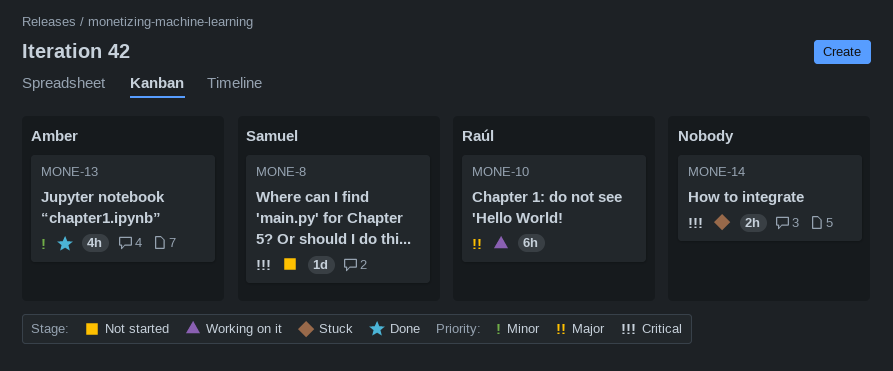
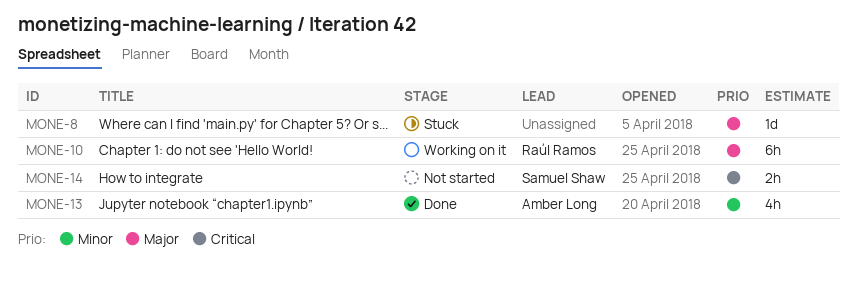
MONE-8, status: Not started -> Stuck
MONE-8, owner: Samuel Shaw -> none
MONE-8, priority: Critical -> Major
MONE-14, status: Stuck -> Not started
MONE-14, owner: none -> Samuel Shaw

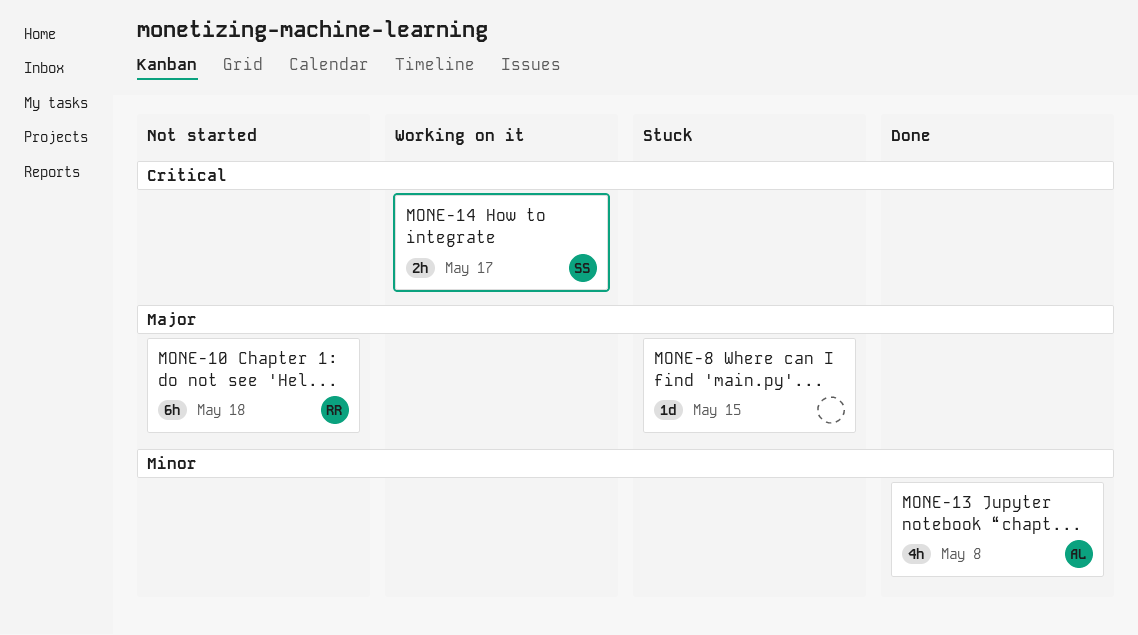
MONE-10, status: Working on it -> Not started
MONE-14, status: Not started -> Working on it

